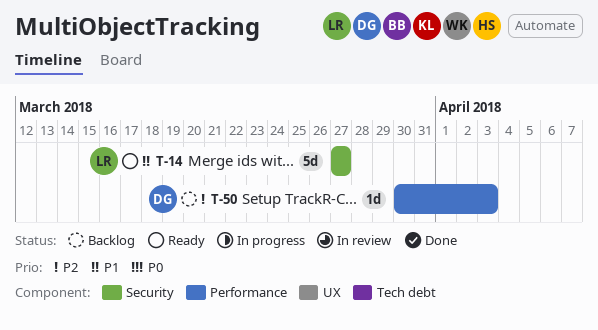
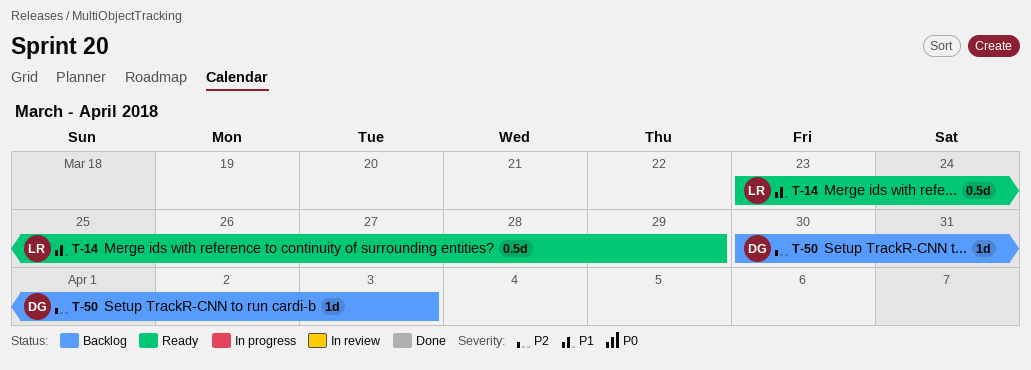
T-14, estimate: 5d -> 0.5d
T-14, start: Mar 27 -> Mar 23
T-14, due: Mar 27 -> Mar 29

